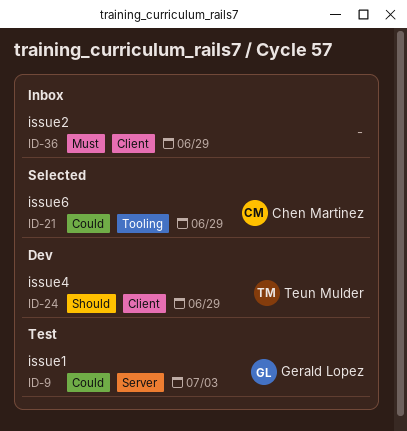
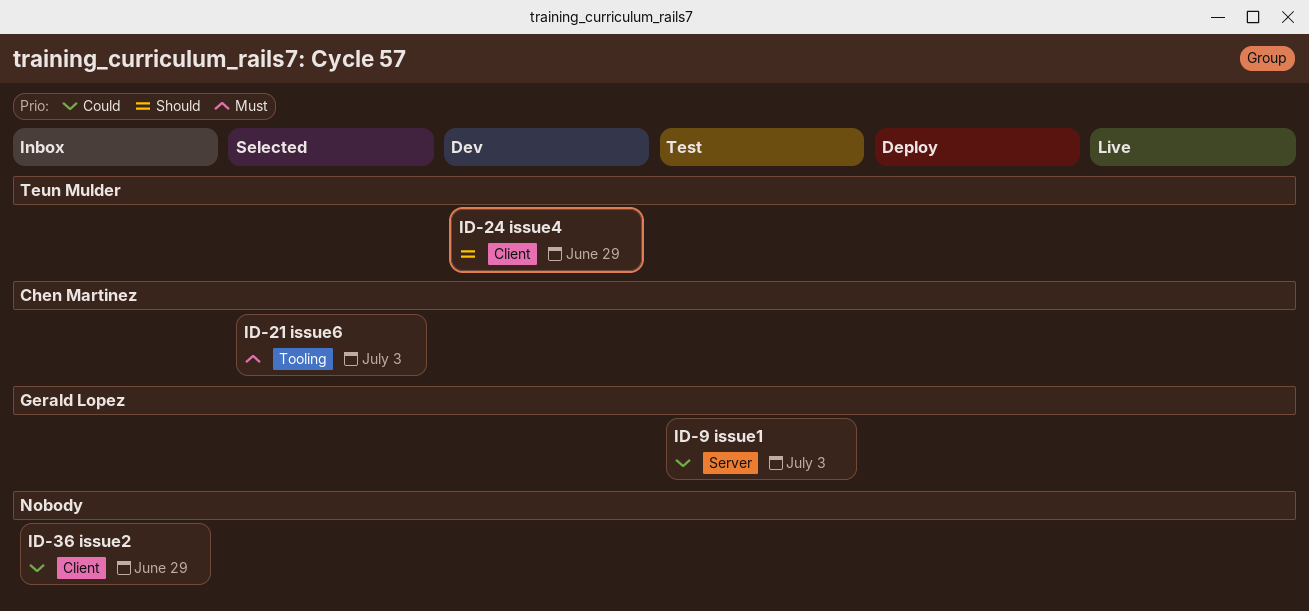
ID-21, priority: Could -> Must
ID-21, due: Jun 29 -> Jul 3
ID-36, priority: Must -> Could

